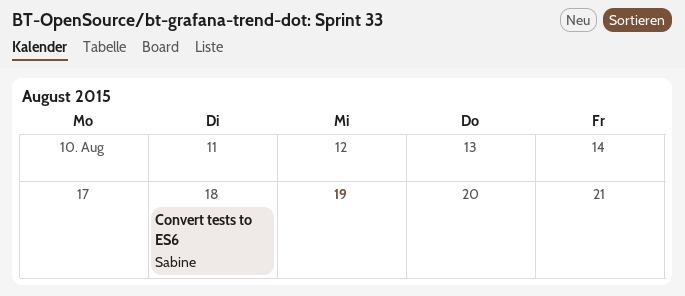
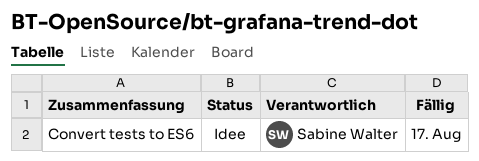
Convert tests to ES6, due: Aug 18 -> Aug 17

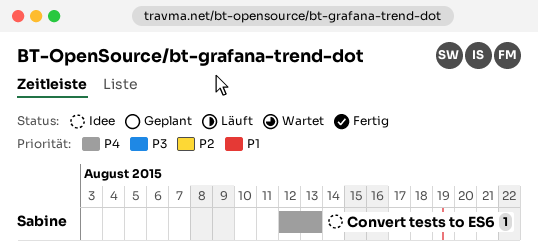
Convert tests to ES6, due: Aug 17 -> Aug 13

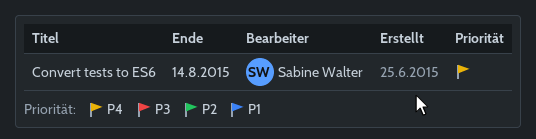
Convert tests to ES6, due: Aug 13 -> Aug 14

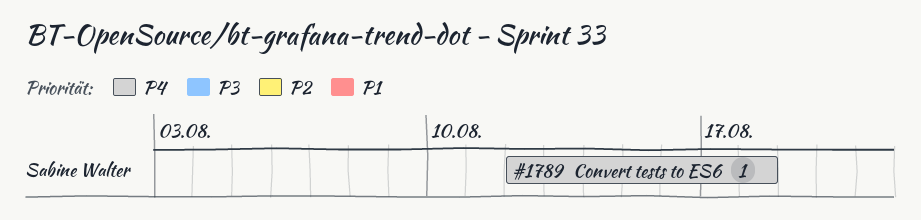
Convert tests to ES6, due: Aug 14 -> Aug 18

